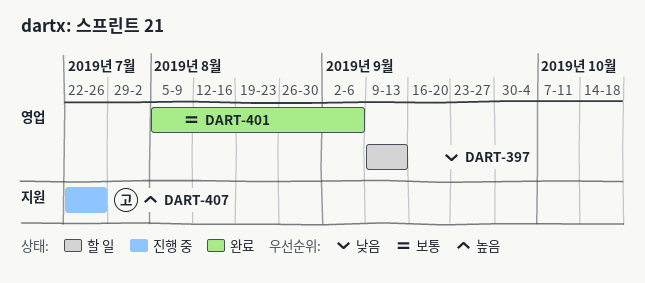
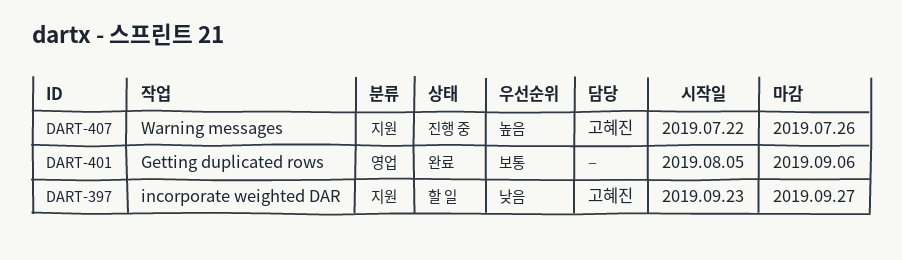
DART-397, owner: none -> 고혜진
DART-397, label: 영업 -> 지원
DART-397, start: Sep 9 -> Sep 23
DART-397, due: Sep 13 -> Sep 27

